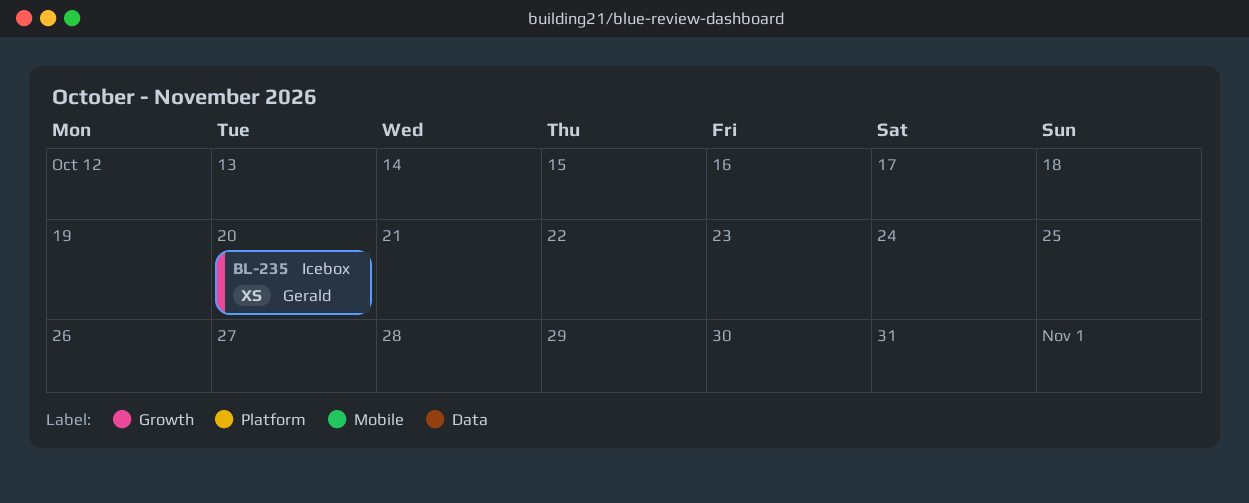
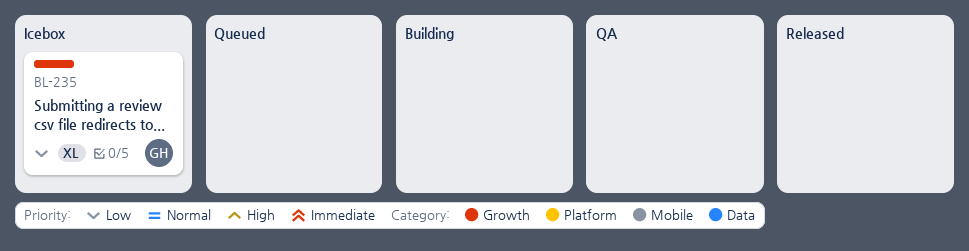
BL-235, estimate: XS -> XL

